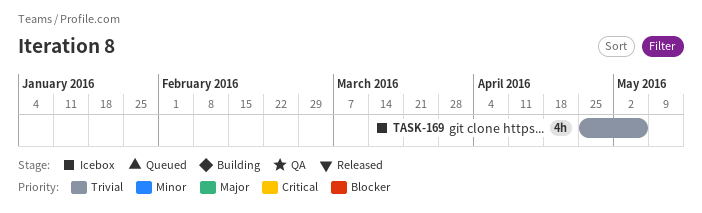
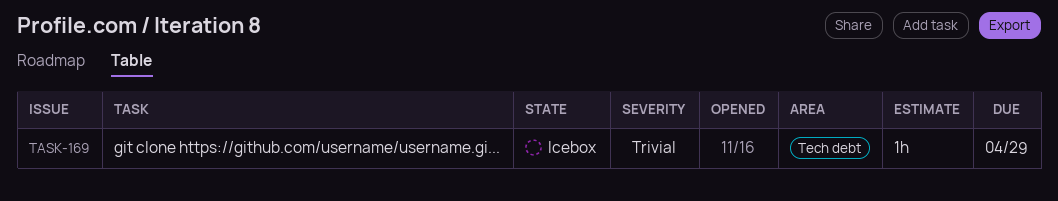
TASK-169, estimate: 4h -> 1h
TASK-169, due: May 6 -> Apr 29

